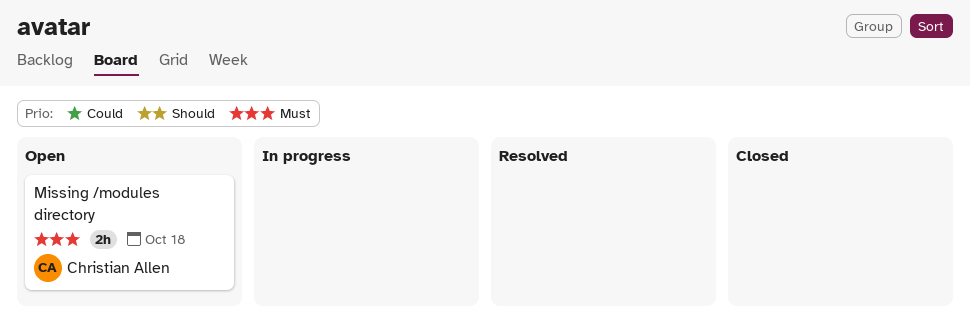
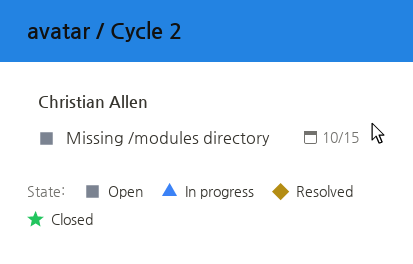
Missing /modules directory, due: Oct 18 -> Oct 15

